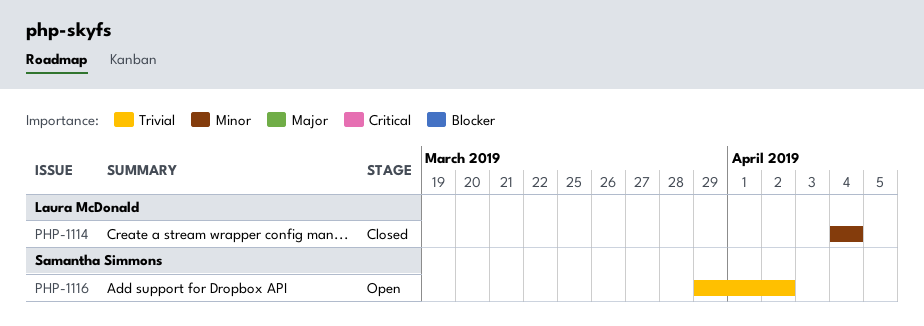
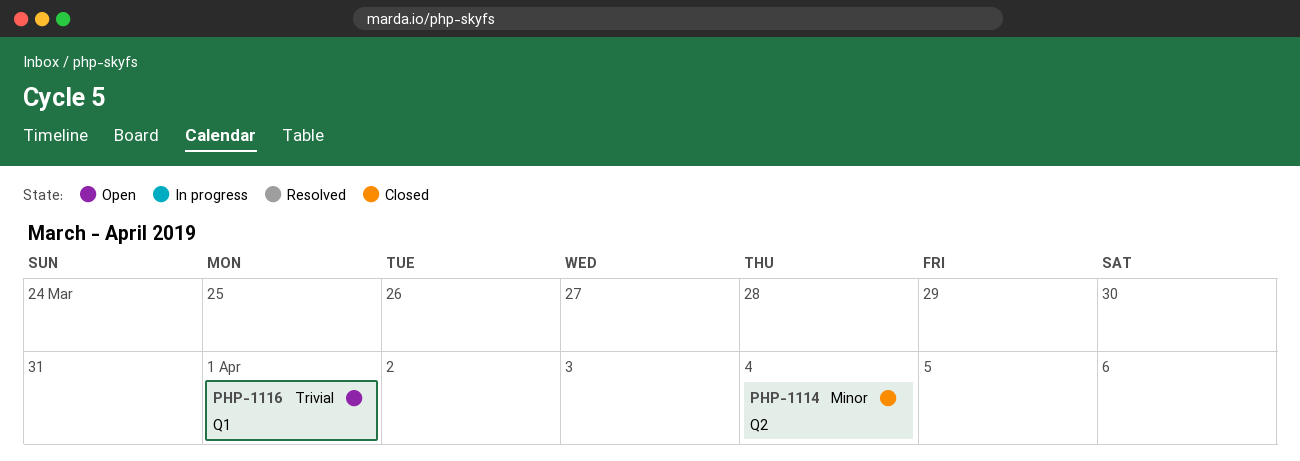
PHP-1116, due: Apr 2 -> Apr 1

